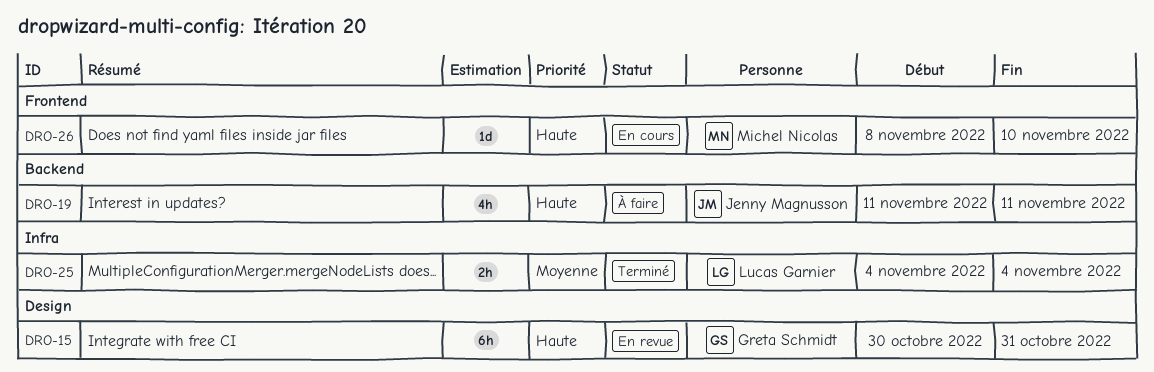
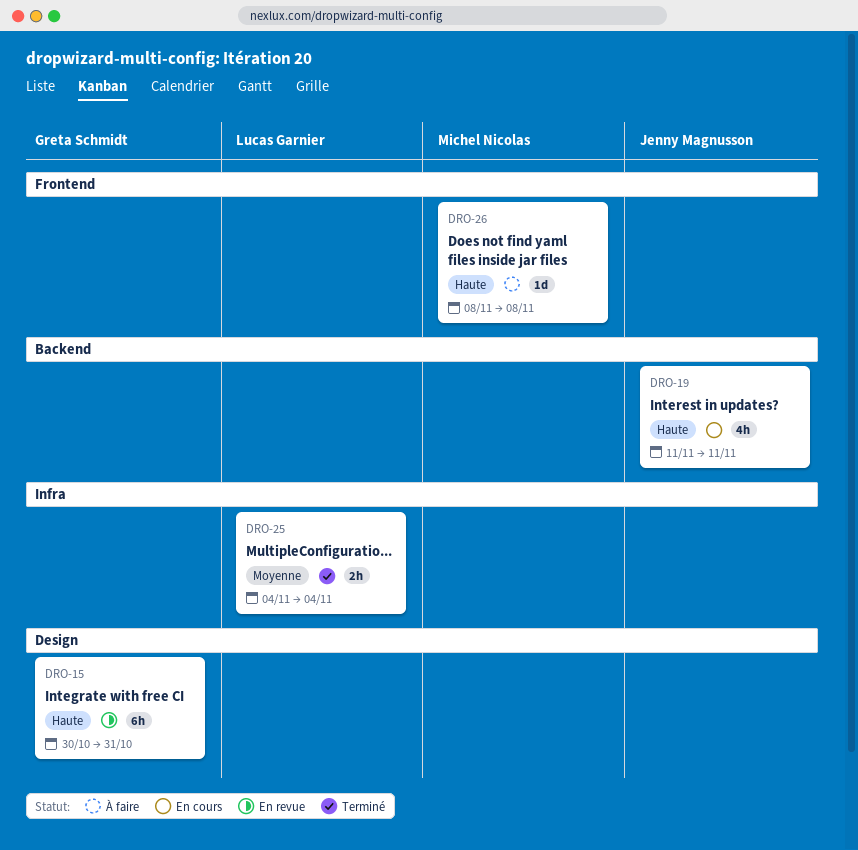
DRO-19, status: À faire -> En cours
DRO-26, status: En cours -> À faire
DRO-26, due: Nov 10 -> Nov 8

